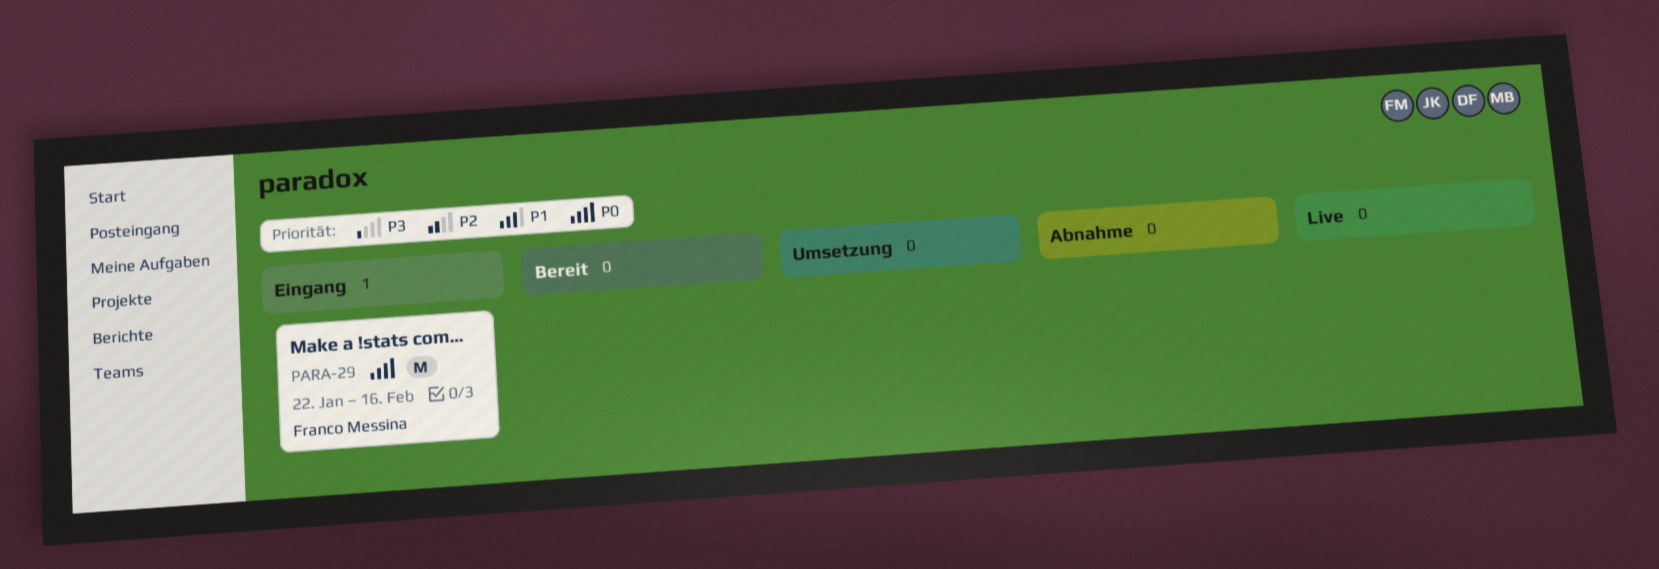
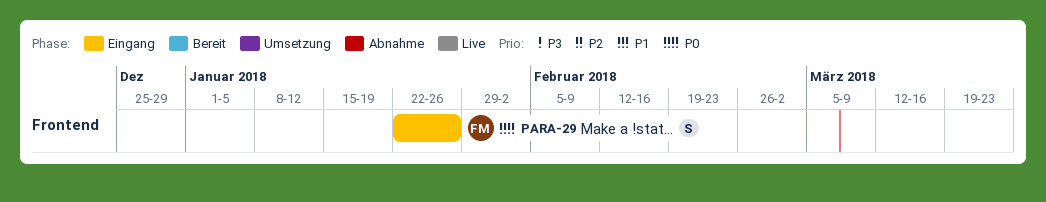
PARA-29, estimate: M -> S
PARA-29, due: Feb 16 -> Jan 26

